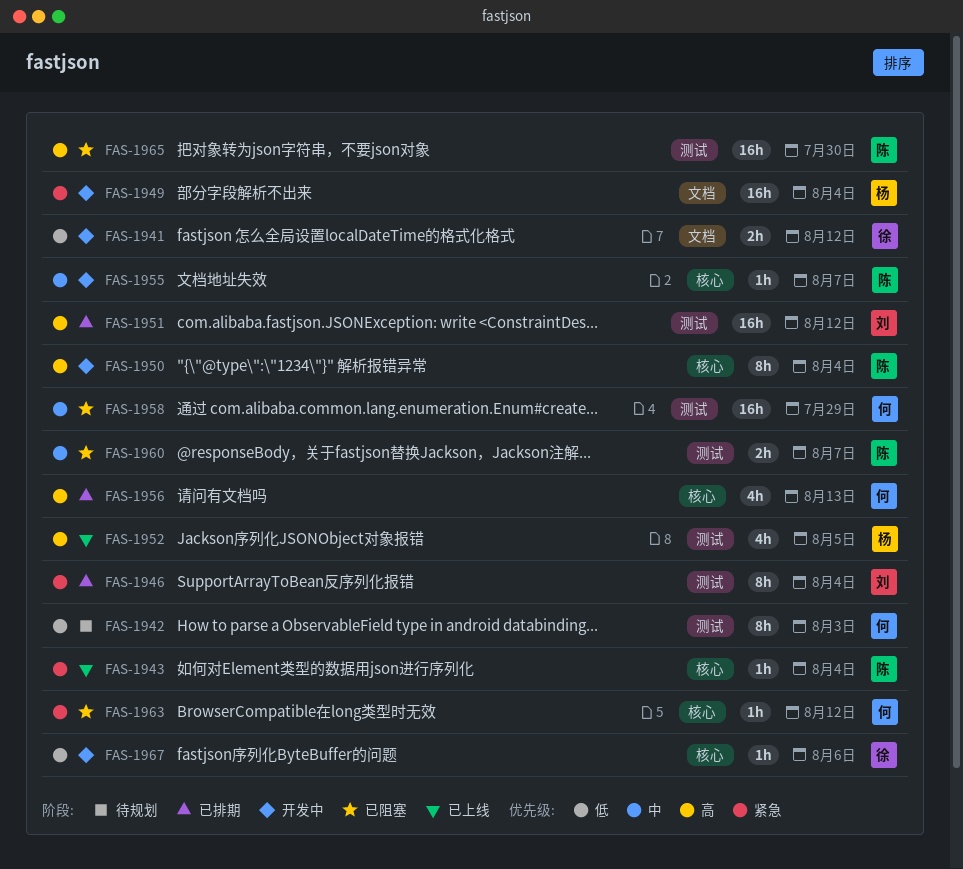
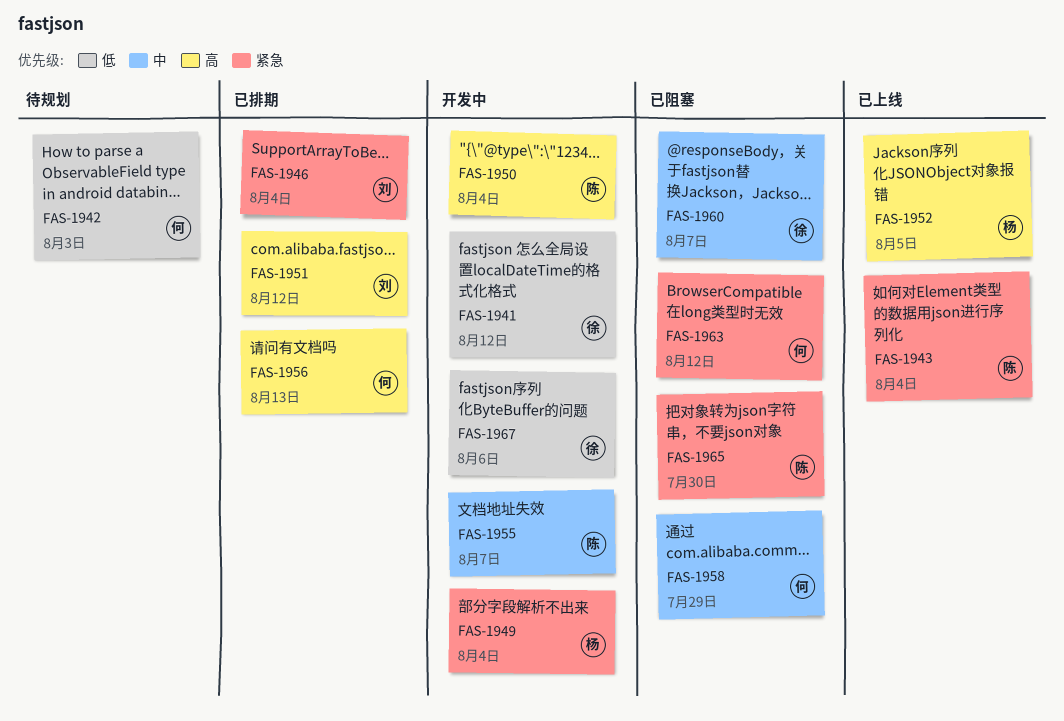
FAS-1960, owner: 陈 -> 徐
FAS-1965, priority: 高 -> 紧急

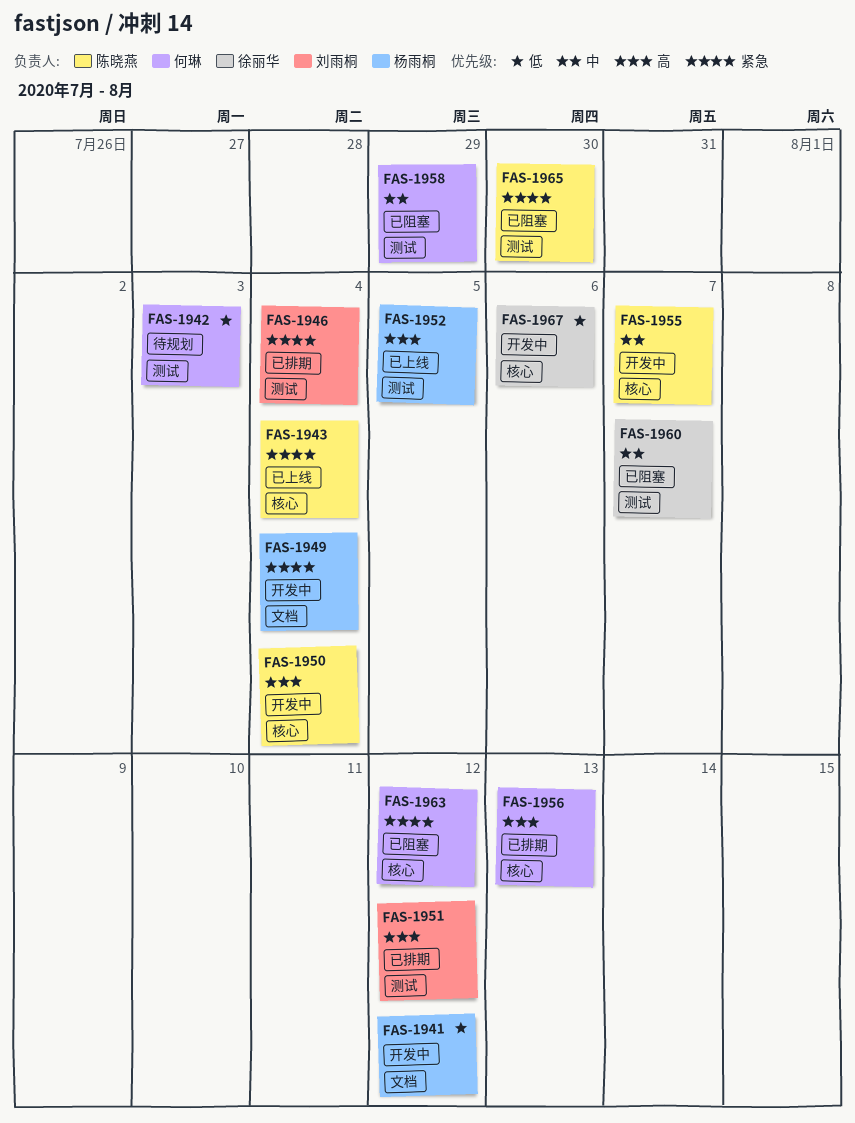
FAS-1941, owner: 徐丽华 -> 杨雨桐

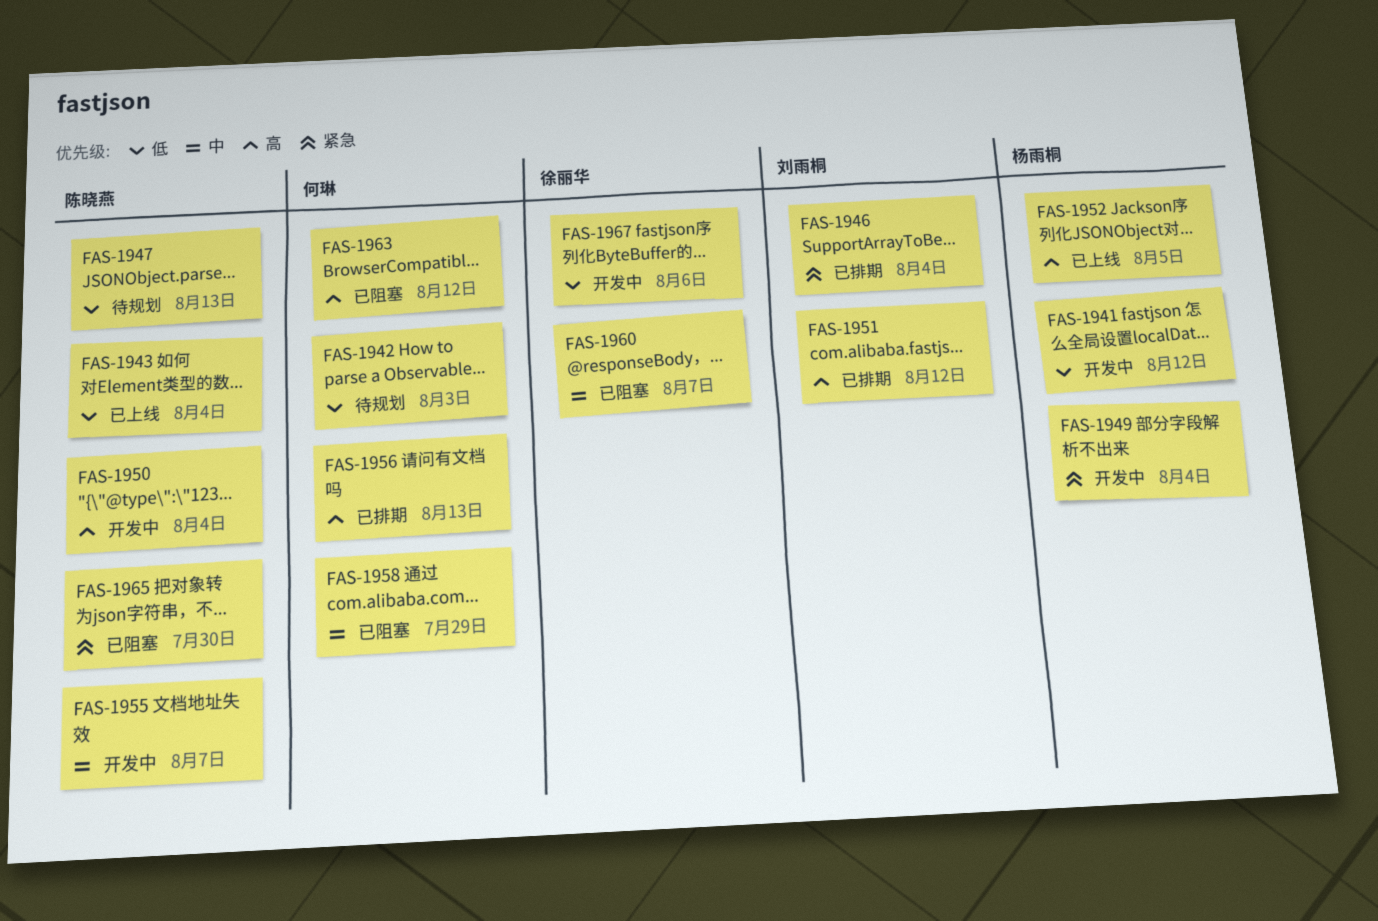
FAS-1943, priority: 紧急 -> 低
FAS-1947: none -> present
FAS-1963, priority: 紧急 -> 高

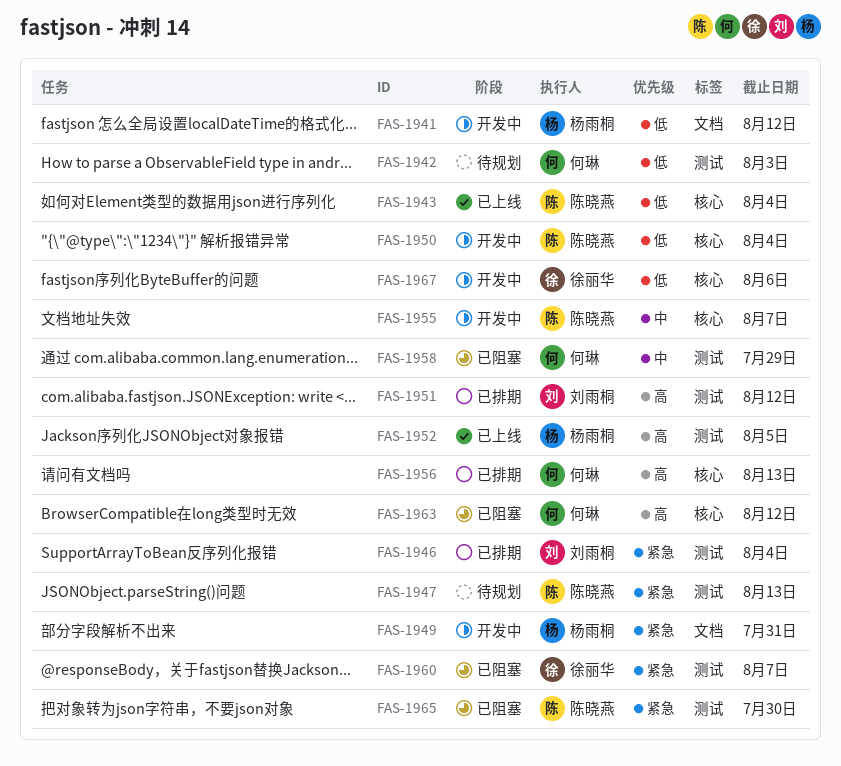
FAS-1947, priority: 低 -> 紧急
FAS-1949, due: Aug 4 -> Jul 31
FAS-1950, priority: 高 -> 低
FAS-1960, priority: 中 -> 紧急

